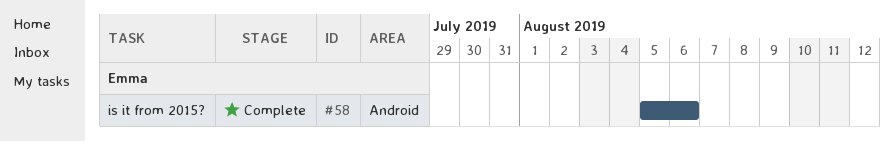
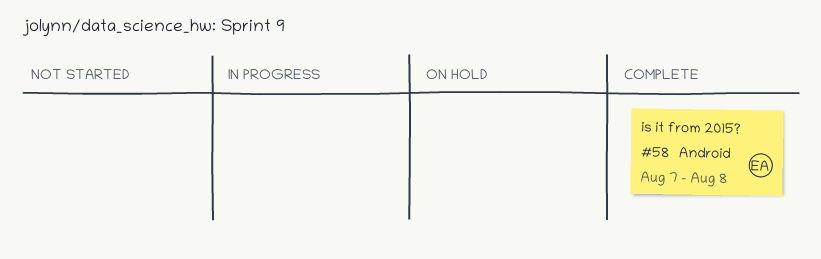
#58, start: Aug 5 -> Aug 7
#58, due: Aug 6 -> Aug 8

